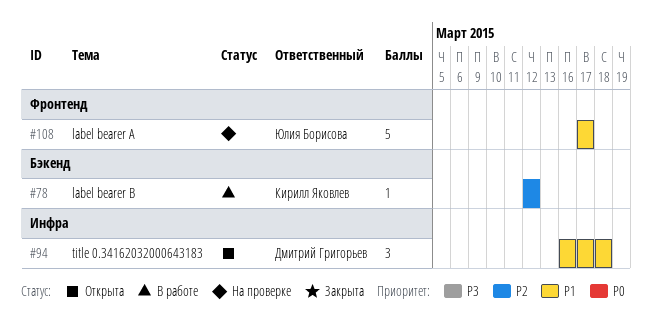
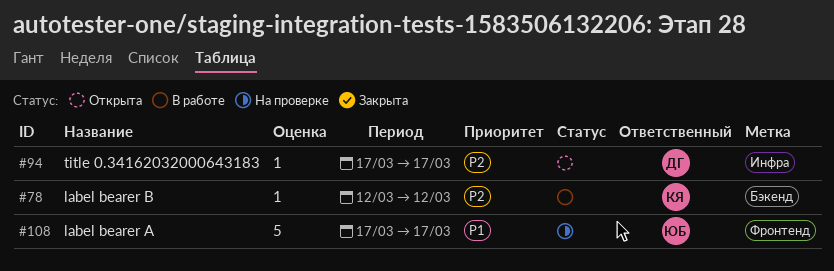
#94, priority: P1 -> P2
#94, estimate: 3 -> 1
#94, start: Mar 16 -> Mar 17
#94, due: Mar 18 -> Mar 17

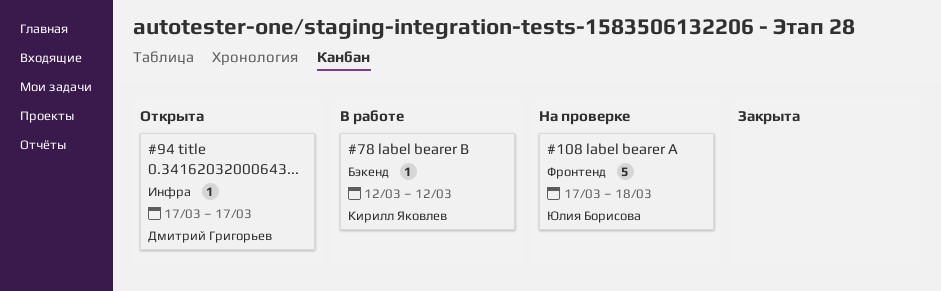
#108, due: Mar 17 -> Mar 18

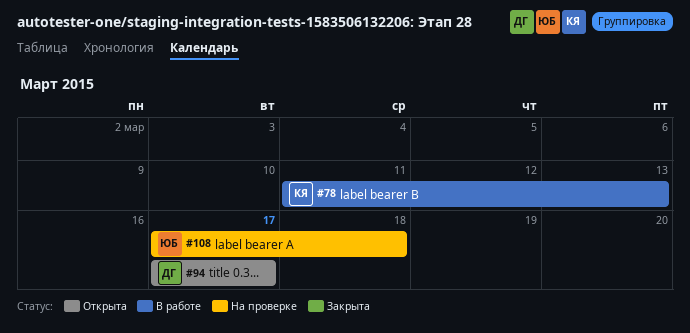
#78, start: Mar 12 -> Mar 11
#78, due: Mar 12 -> Mar 13

